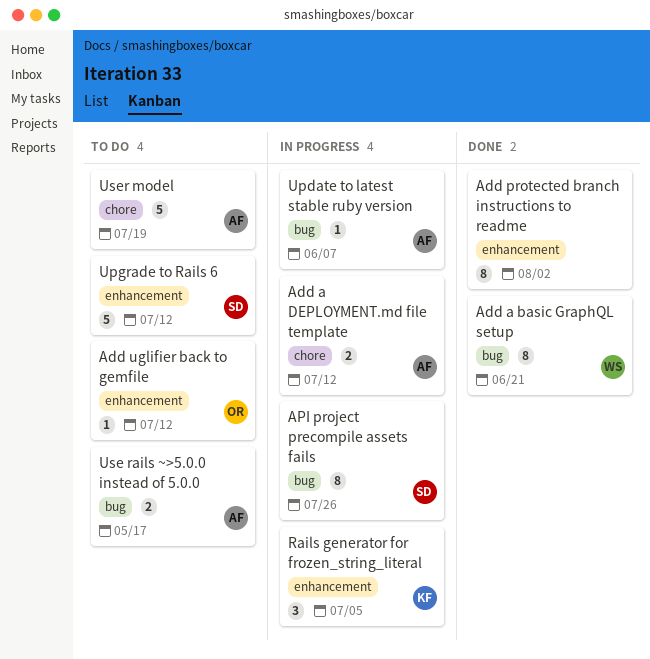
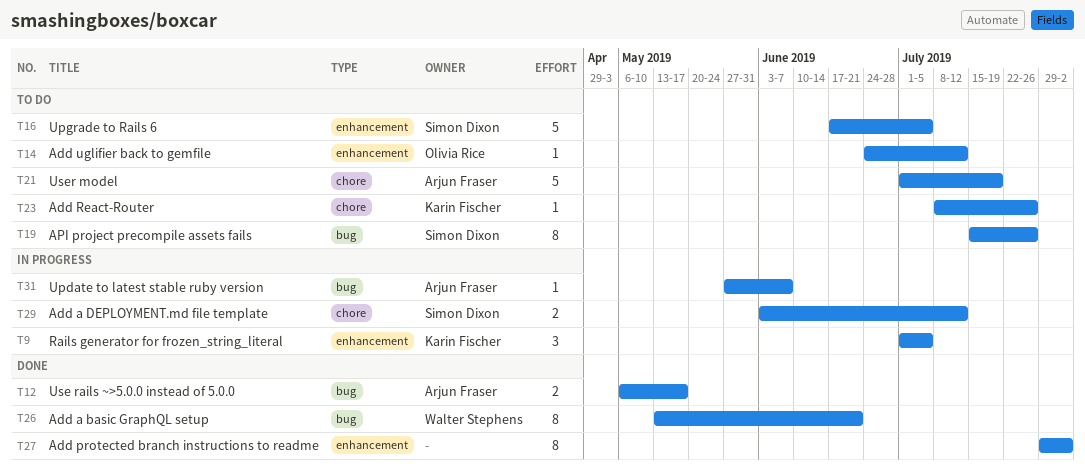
Add a DEPLOYMENT.md file template, owner: Arjun Fraser -> Simon Dixon
Add React-Router: none -> present
API project precompile assets fails, status: In progress -> To do
Upgrade to Rails 6, due: Jul 12 -> Jul 5
Use rails ~>5.0.0 instead of 5.0.0, status: To do -> Done

